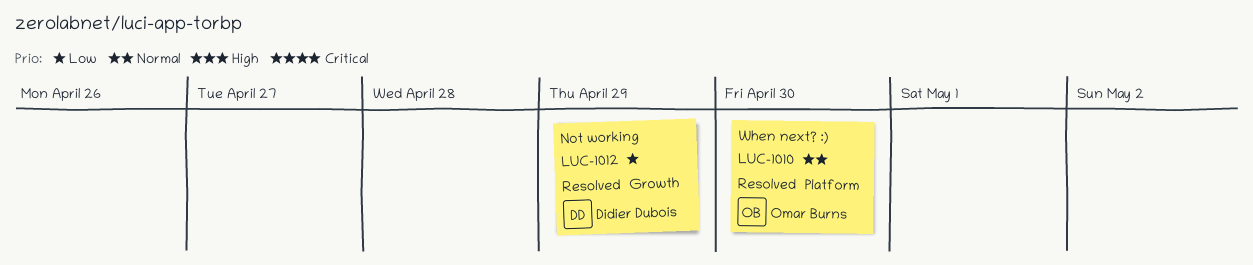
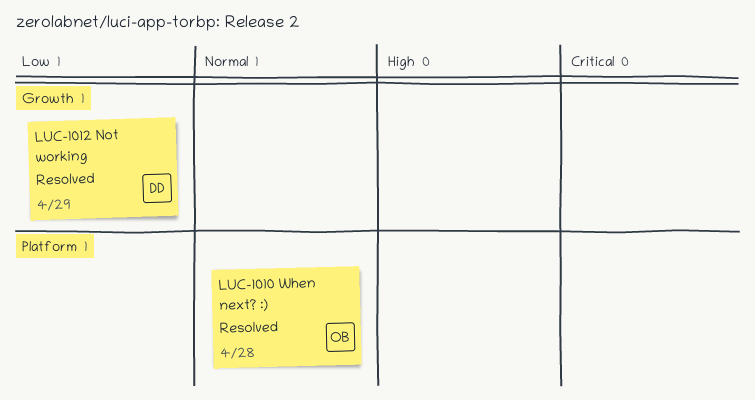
LUC-1010, due: Apr 30 -> Apr 28

